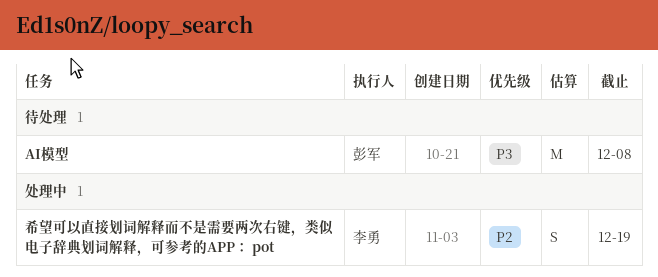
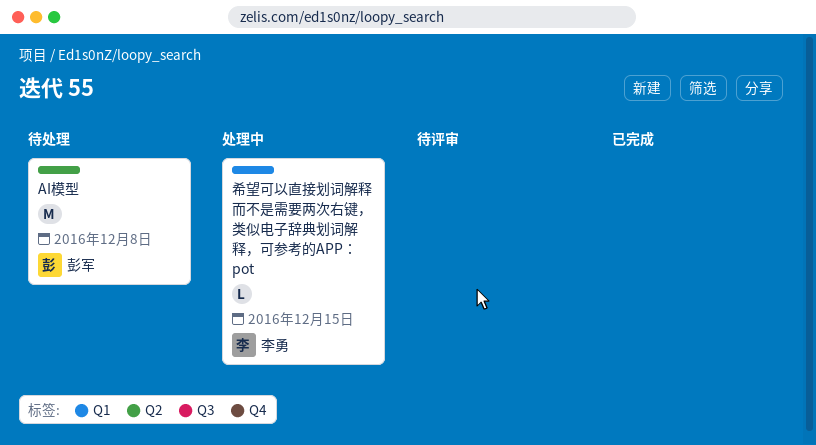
希望可以直接划词解释而不是需要两次右键，类似电子辞典划词解释，可参考的APP： pot, estimate: S -> L
希望可以直接划词解释而不是需要两次右键，类似电子辞典划词解释，可参考的APP： pot, due: Dec 19 -> Dec 15

